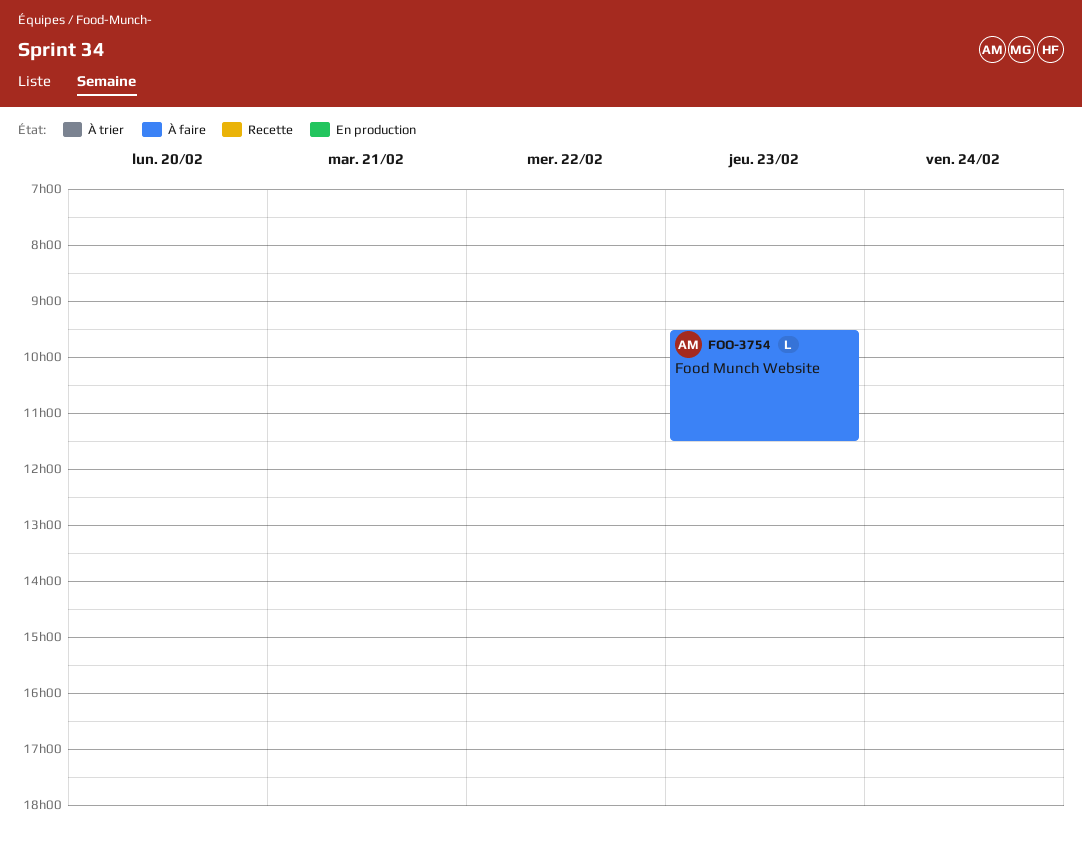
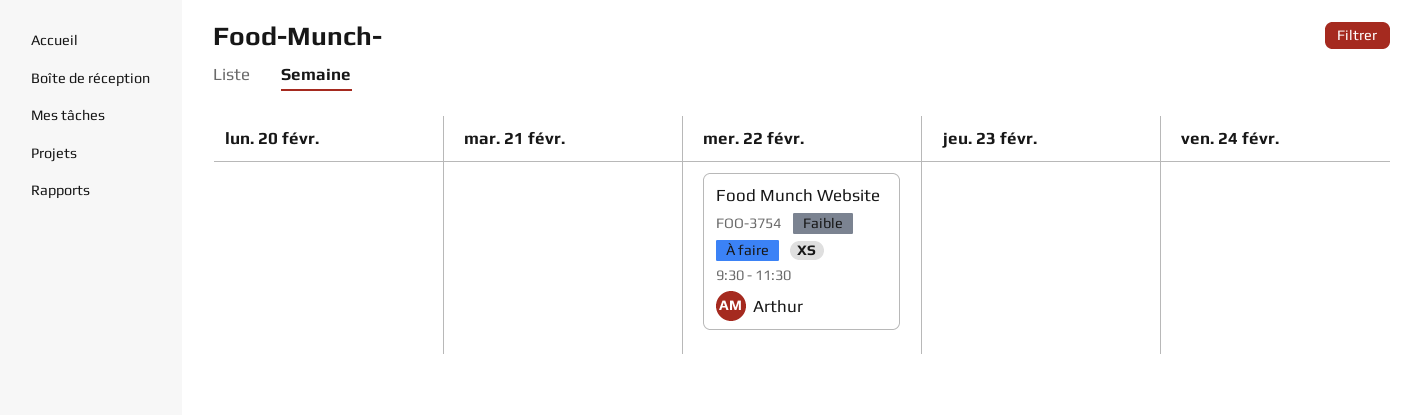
FOO-3754, estimate: L -> XS
FOO-3754, day: Feb 23 -> Feb 22

